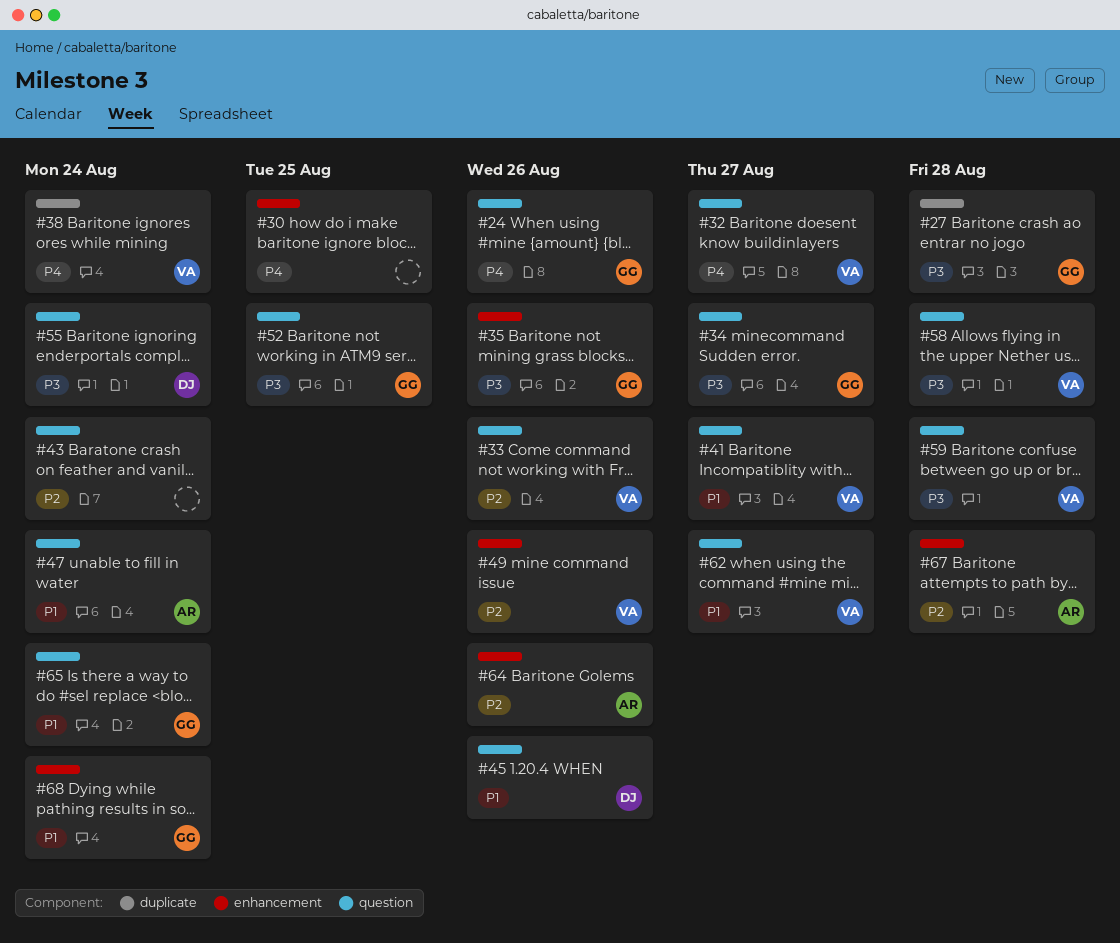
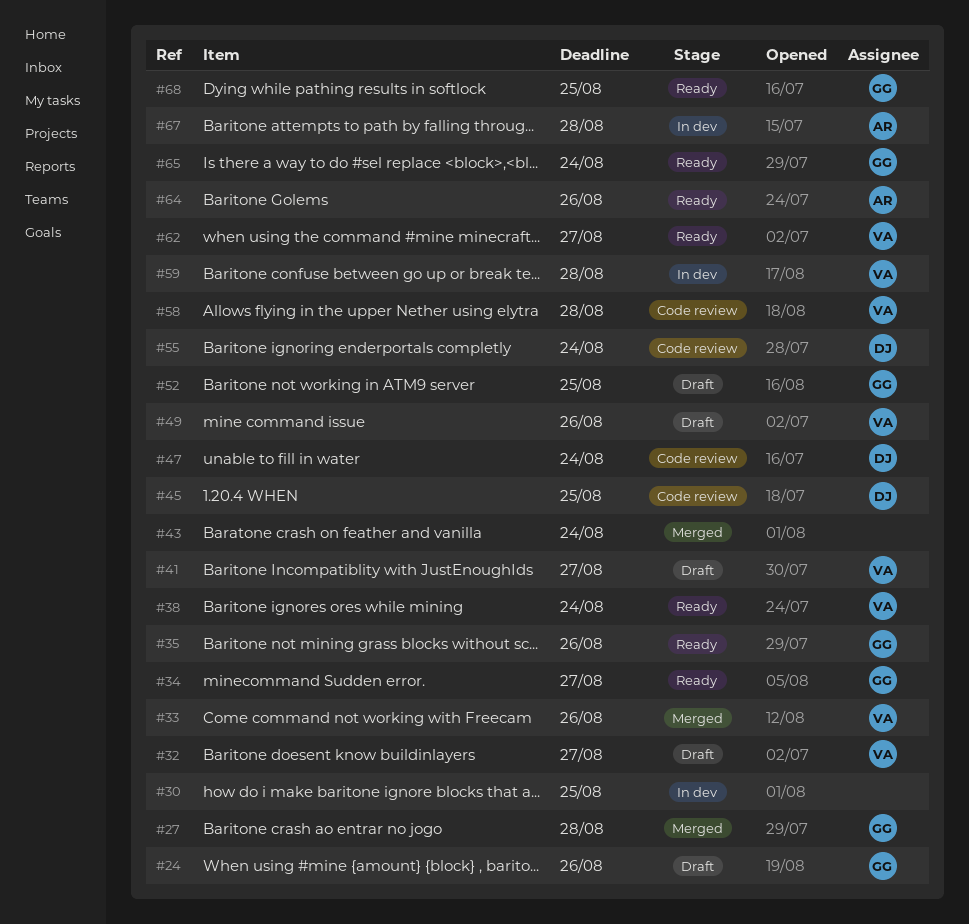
#45, due: Aug 26 -> Aug 25
#47, owner: AR -> DJ
#68, due: Aug 24 -> Aug 25

